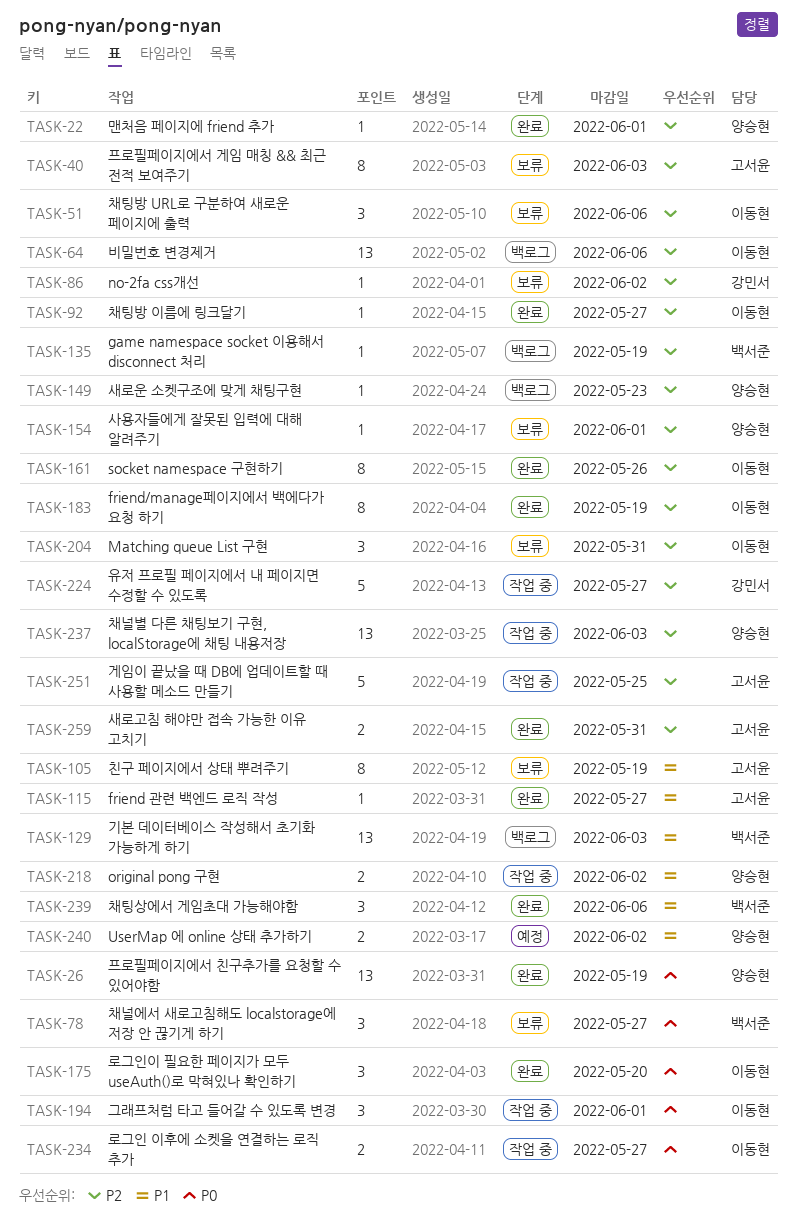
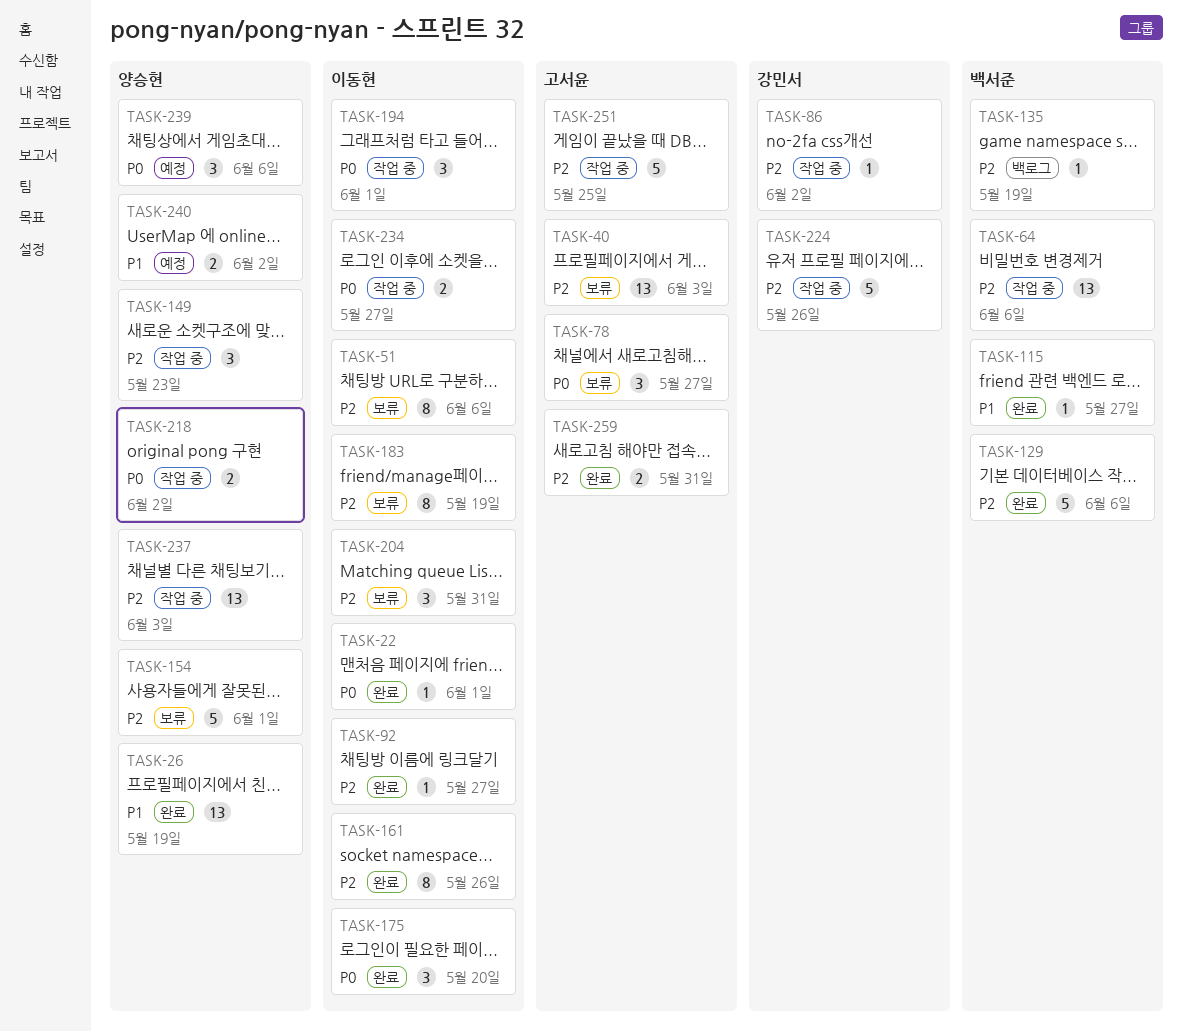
TASK-22, owner: 양승현 -> 이동현
TASK-22, priority: P2 -> P0
TASK-26, priority: P0 -> P1
TASK-40, estimate: 8 -> 13
TASK-51, estimate: 3 -> 8
TASK-64, status: 백로그 -> 작업 중
TASK-64, owner: 이동현 -> 백서준
TASK-78, owner: 백서준 -> 고서윤
TASK-86, status: 보류 -> 작업 중
TASK-105: present -> none
TASK-115, owner: 고서윤 -> 백서준
TASK-129, status: 백로그 -> 완료
TASK-129, priority: P1 -> P2
TASK-129, estimate: 13 -> 5
TASK-129, due: Jun 3 -> Jun 6
TASK-149, status: 백로그 -> 작업 중
TASK-149, estimate: 1 -> 3
TASK-154, estimate: 1 -> 5
TASK-183, status: 완료 -> 보류
TASK-218, priority: P1 -> P0
TASK-224, due: May 27 -> May 26
TASK-239, status: 완료 -> 예정
TASK-239, owner: 백서준 -> 양승현
TASK-239, priority: P1 -> P0

